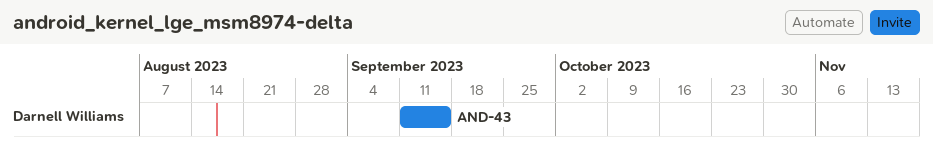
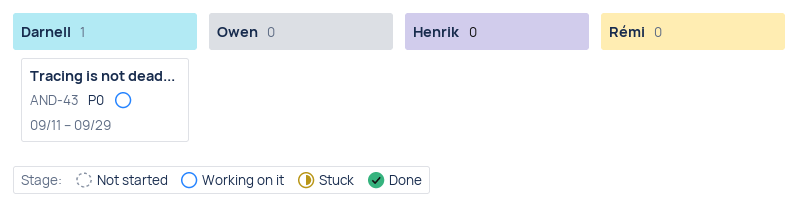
AND-43, due: Sep 15 -> Sep 29

